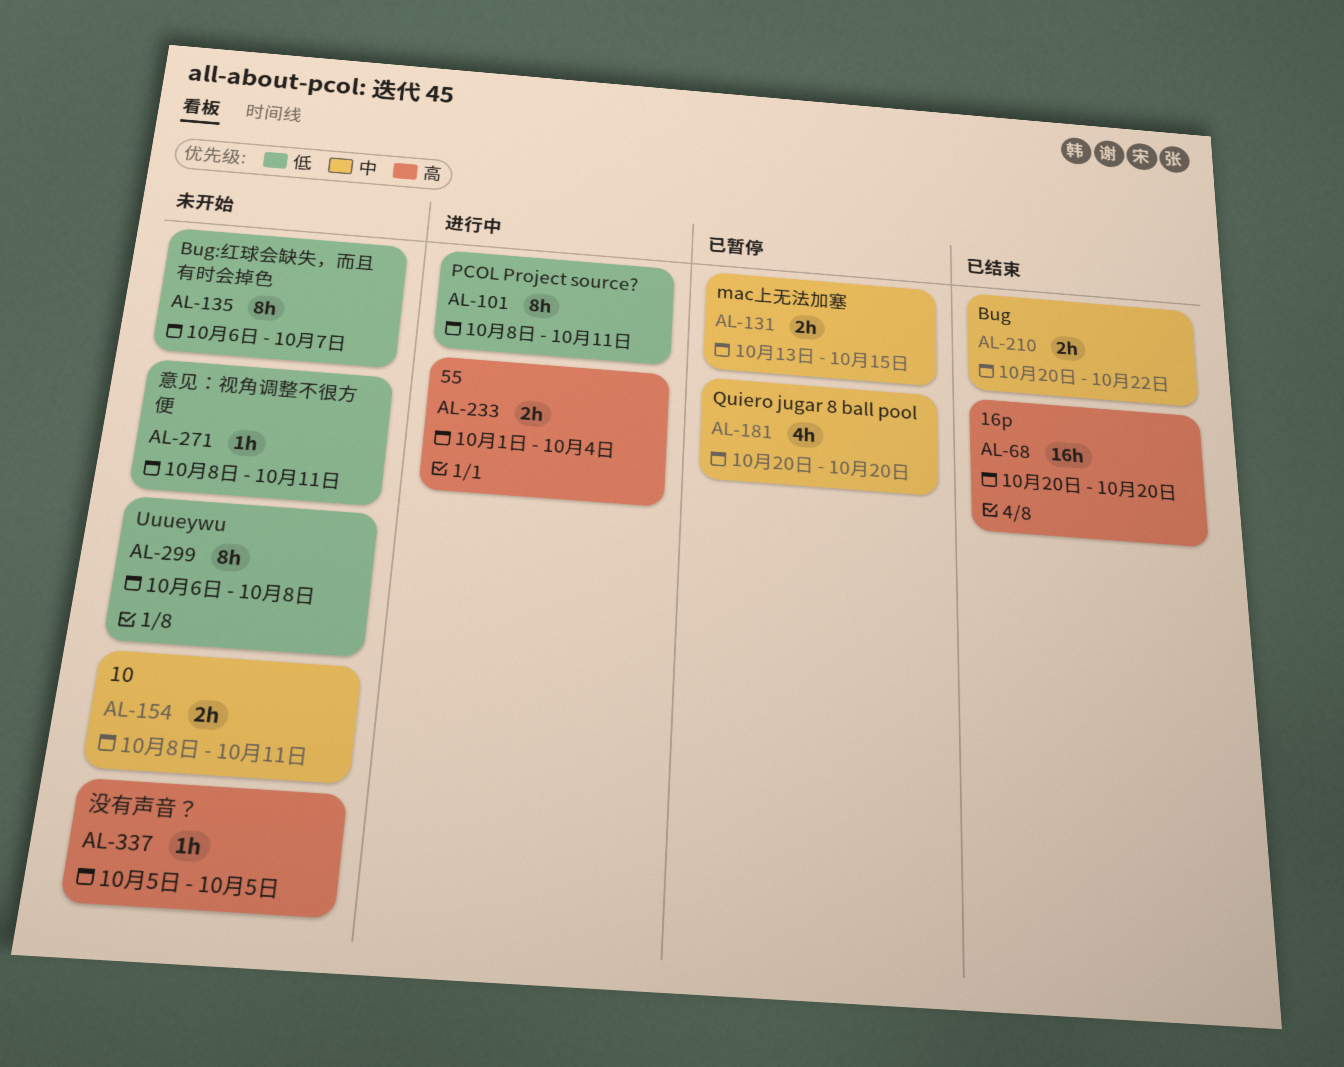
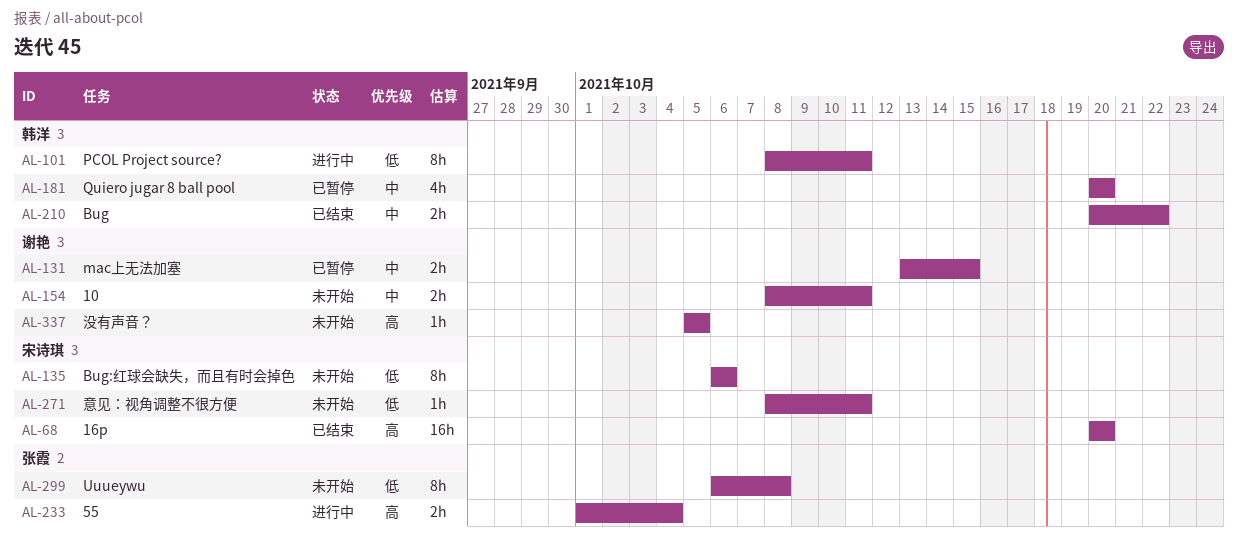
AL-135, due: Oct 7 -> Oct 6

